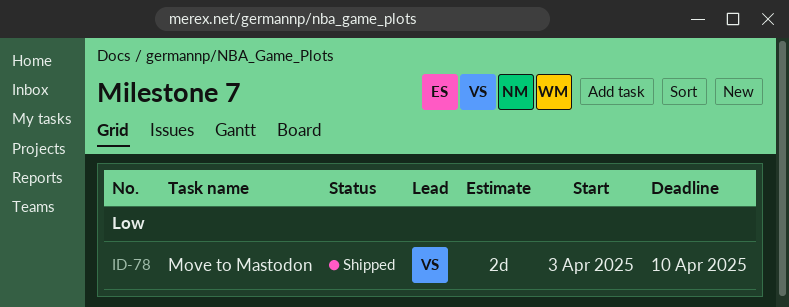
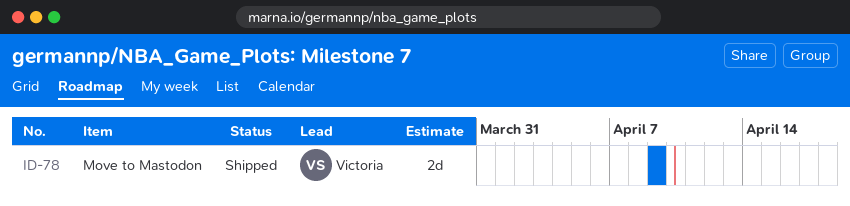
ID-78, start: Apr 3 -> Apr 9
ID-78, due: Apr 10 -> Apr 9

